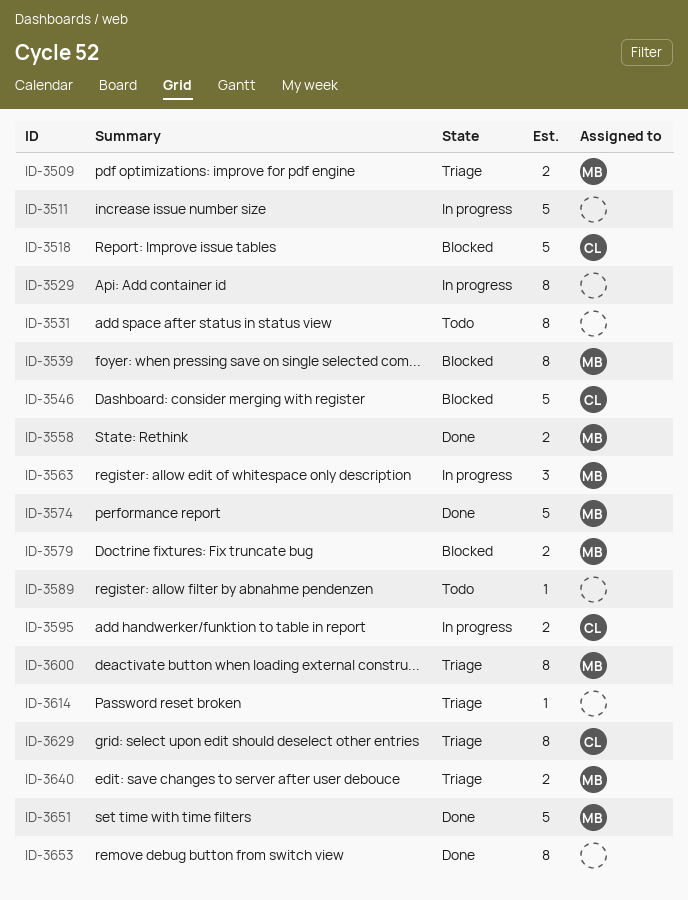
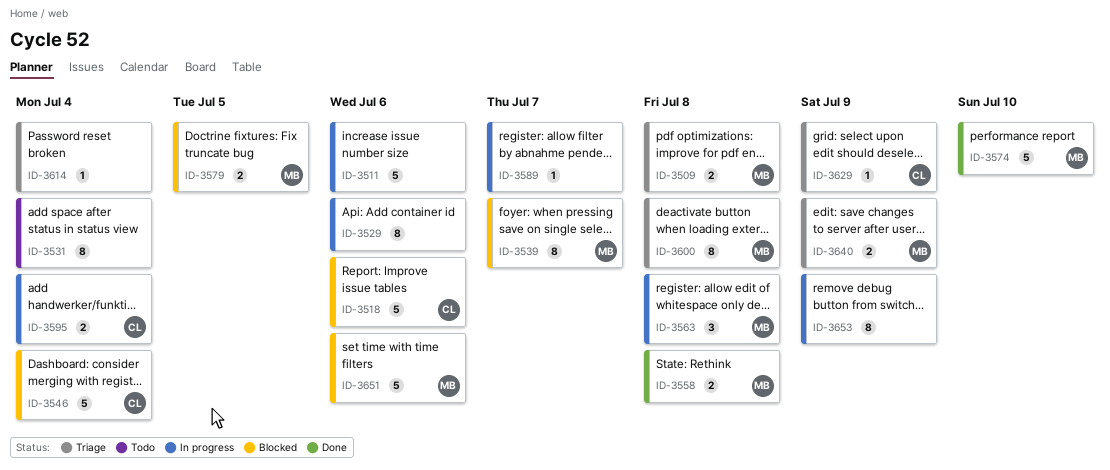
ID-3589, status: Todo -> In progress
ID-3629, estimate: 8 -> 1
ID-3651, status: Done -> Blocked
ID-3653, status: Done -> In progress

